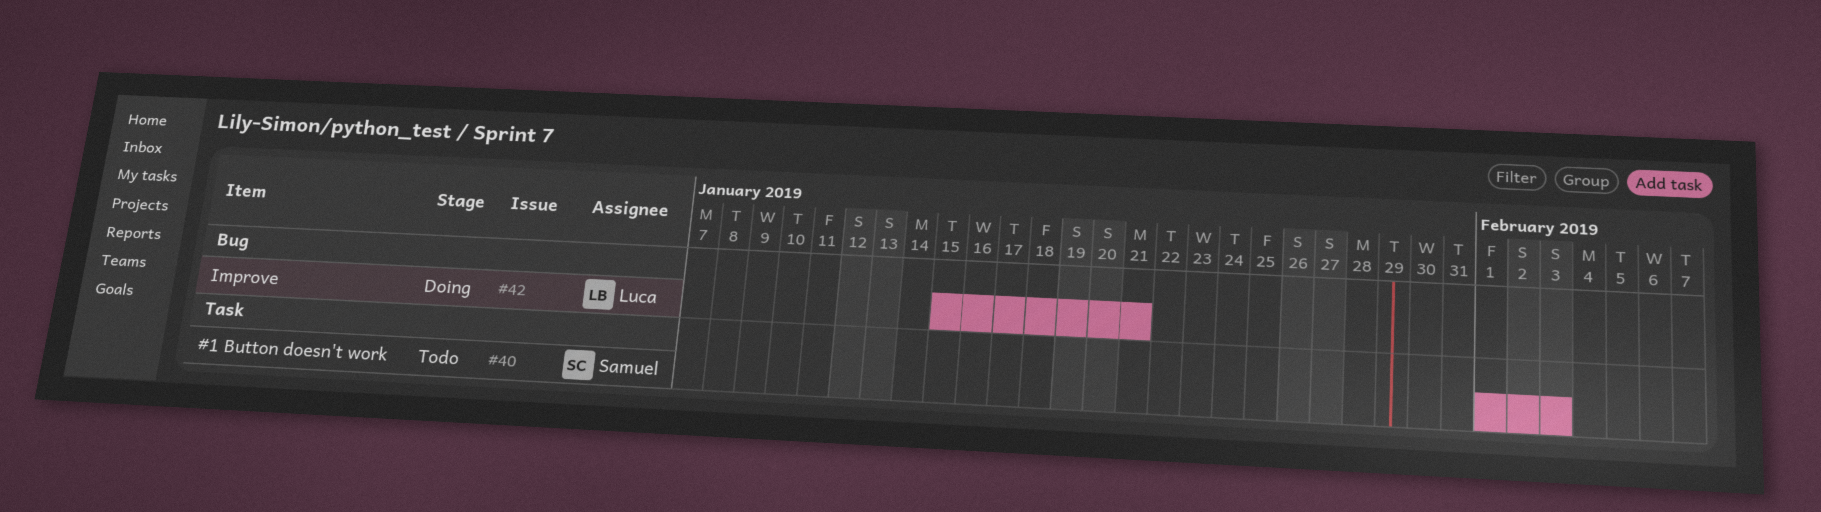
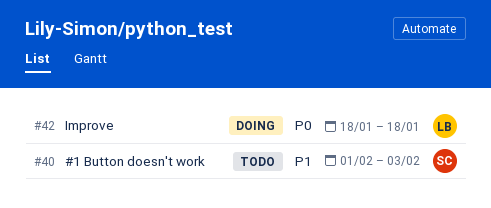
#42, start: Jan 15 -> Jan 18
#42, due: Jan 21 -> Jan 18

